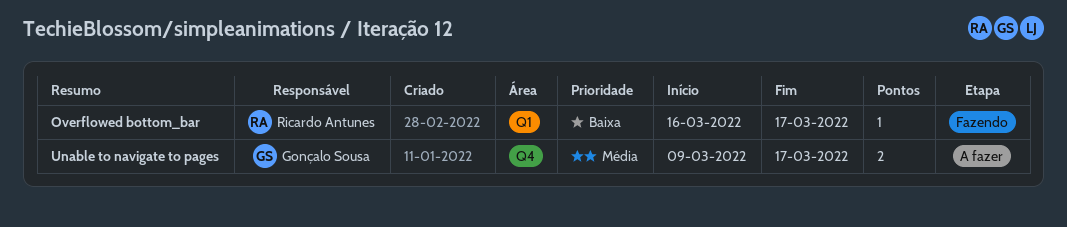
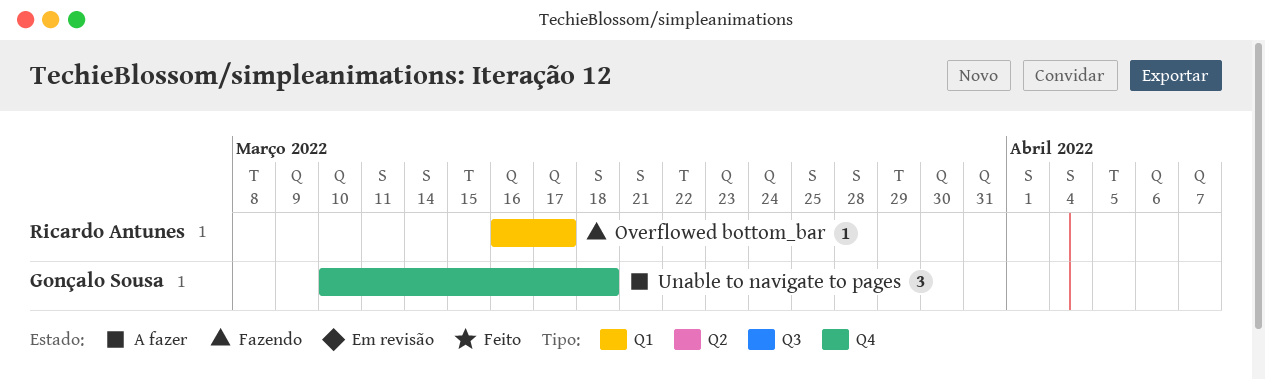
Unable to navigate to pages, estimate: 2 -> 3
Unable to navigate to pages, start: Mar 9 -> Mar 10
Unable to navigate to pages, due: Mar 17 -> Mar 18

